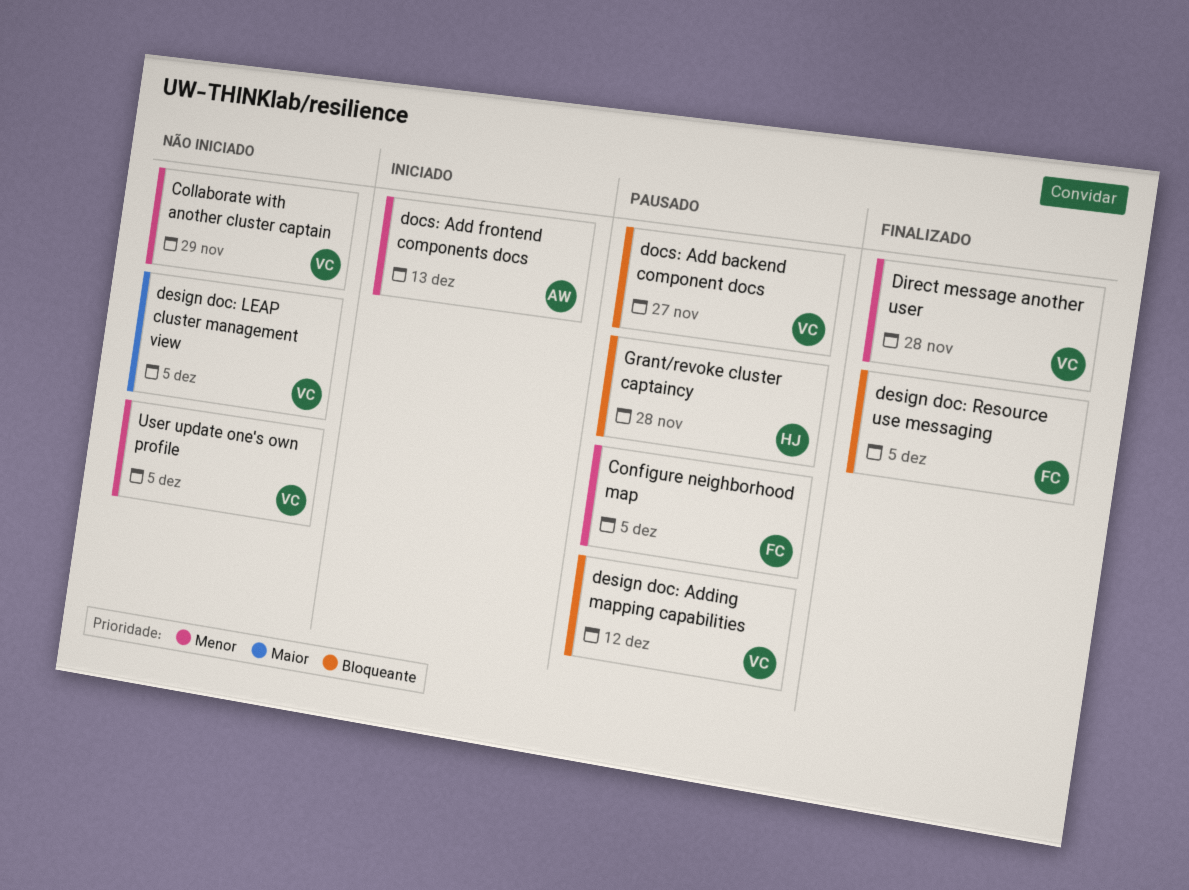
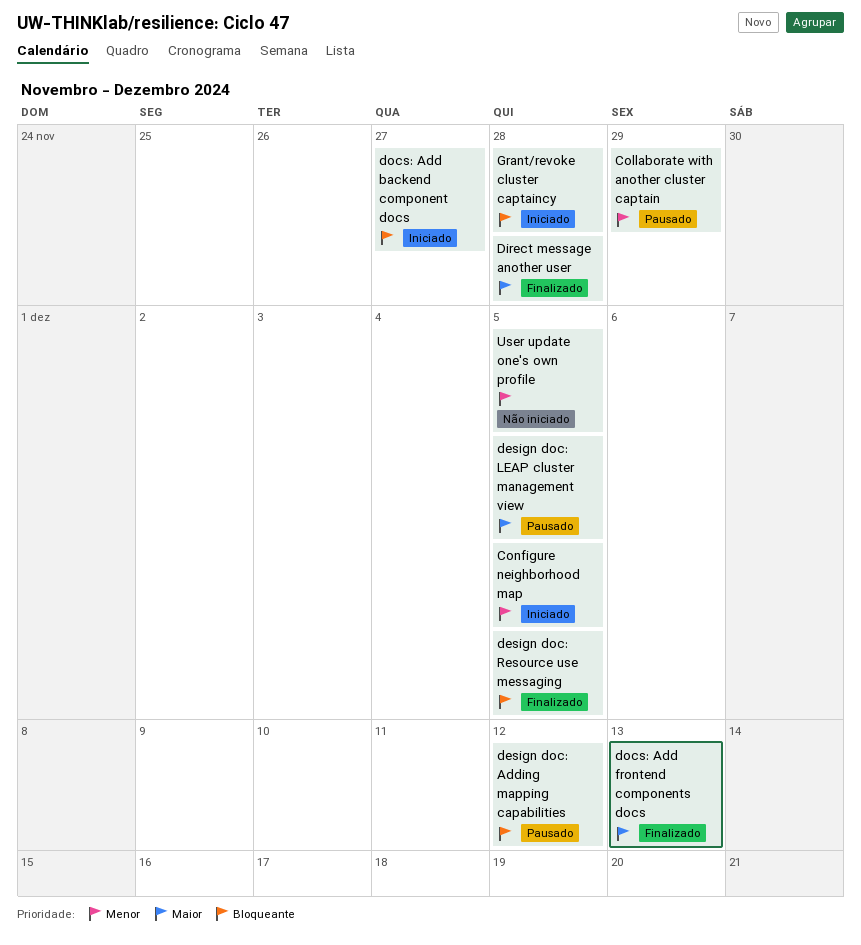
Collaborate with another cluster captain, status: Não iniciado -> Pausado
Configure neighborhood map, status: Pausado -> Iniciado
design doc: LEAP cluster management view, status: Não iniciado -> Pausado
Direct message another user, priority: Menor -> Maior
docs: Add backend component docs, status: Pausado -> Iniciado
docs: Add frontend components docs, status: Iniciado -> Finalizado
docs: Add frontend components docs, priority: Menor -> Maior
Grant/revoke cluster captaincy, status: Pausado -> Iniciado

